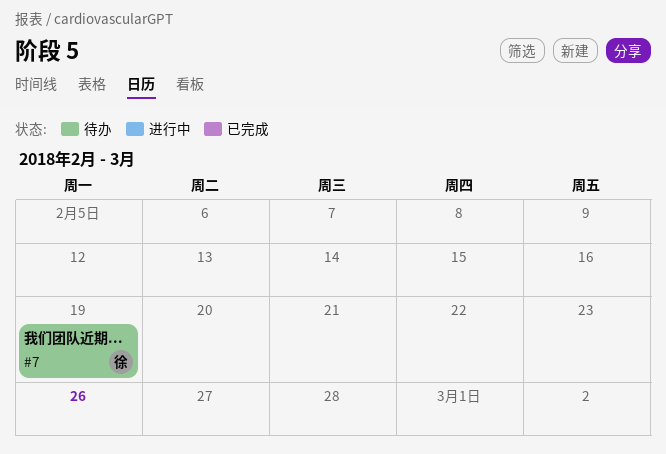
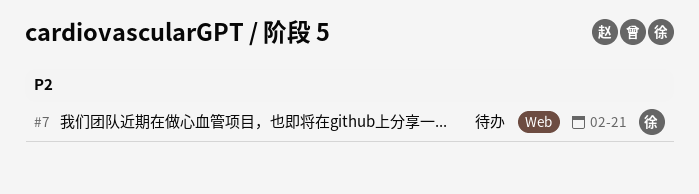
#7, due: Feb 19 -> Feb 21

